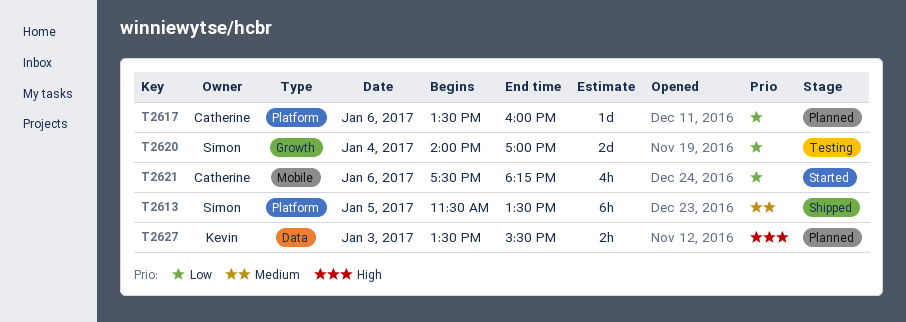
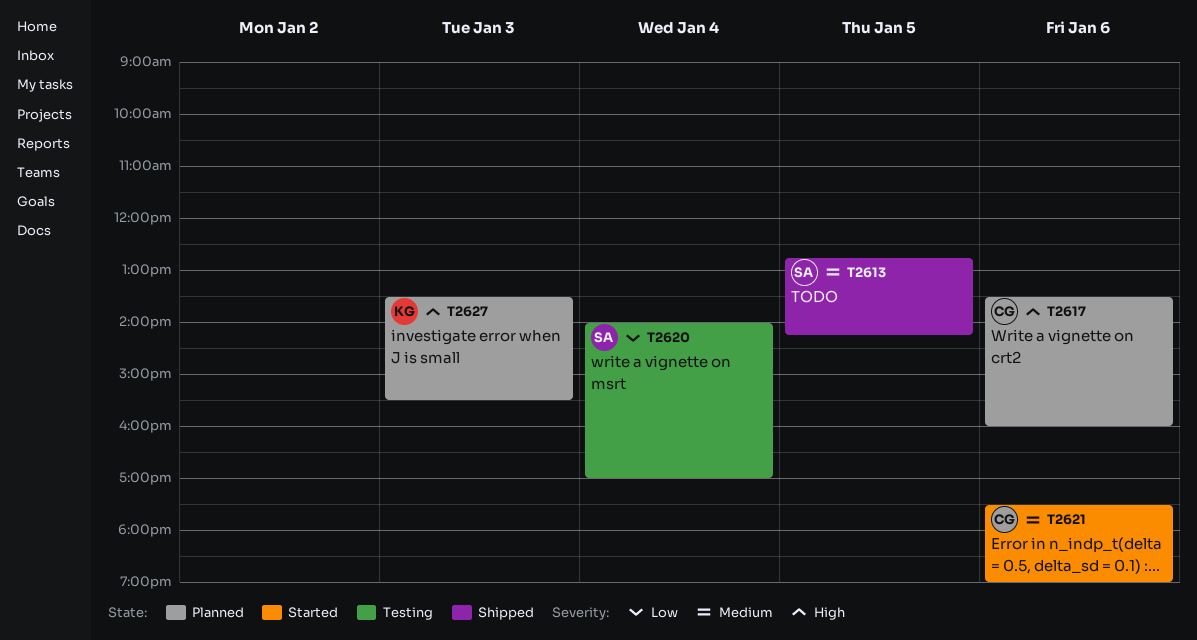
T2613, begins: 11:30 -> 12:45
T2613, ends: 13:30 -> 14:15
T2617, priority: Low -> High
T2621, priority: Low -> Medium
T2621, ends: 18:15 -> 19:00

